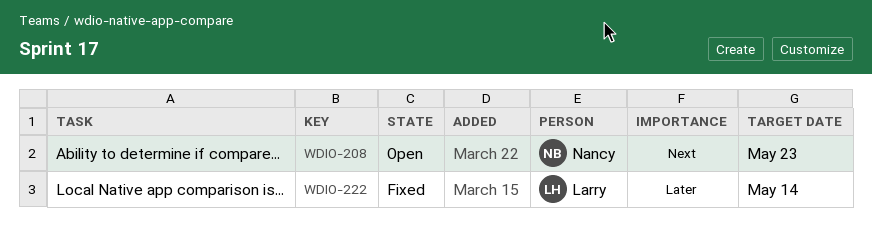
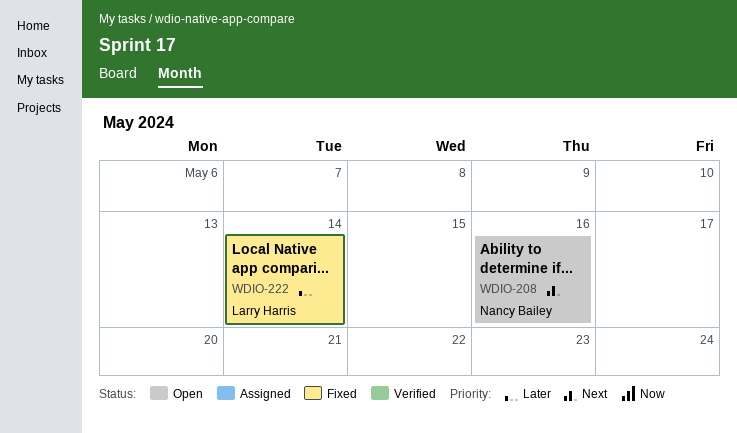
WDIO-208, due: May 23 -> May 16

